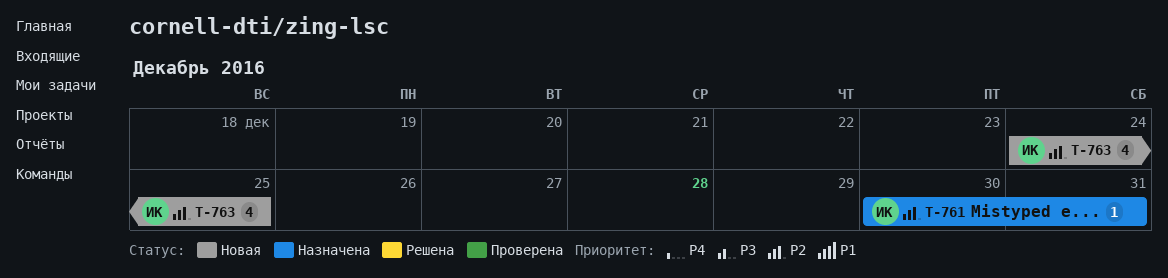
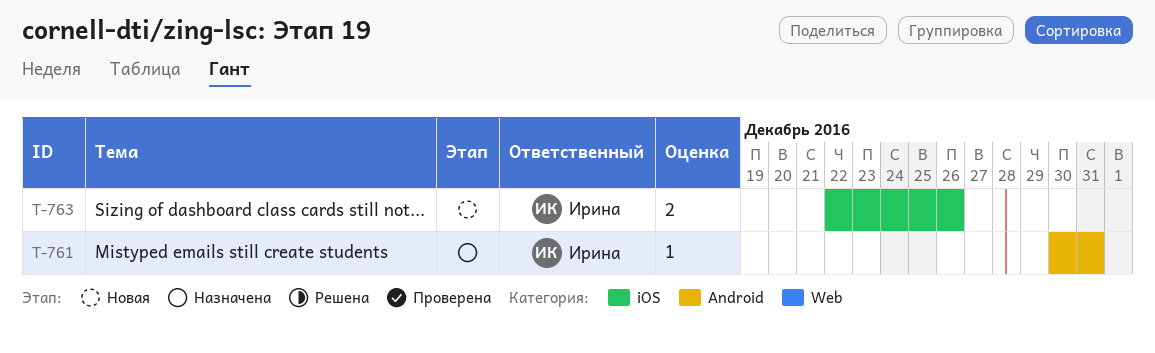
T-763, estimate: 4 -> 2
T-763, start: Dec 24 -> Dec 22
T-763, due: Dec 25 -> Dec 26

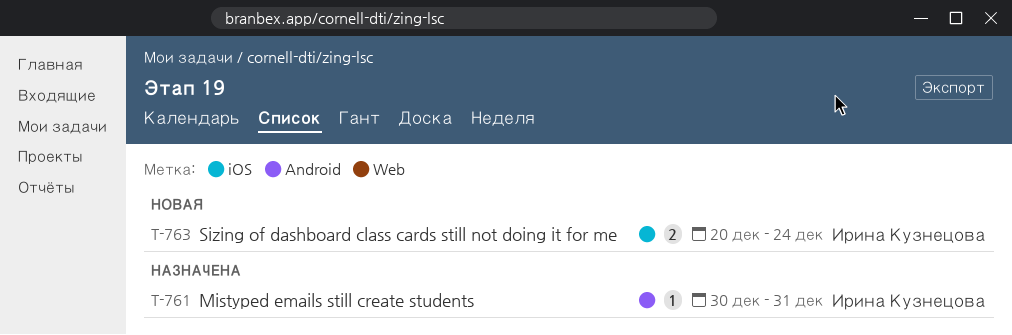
T-763, start: Dec 22 -> Dec 20
T-763, due: Dec 26 -> Dec 24

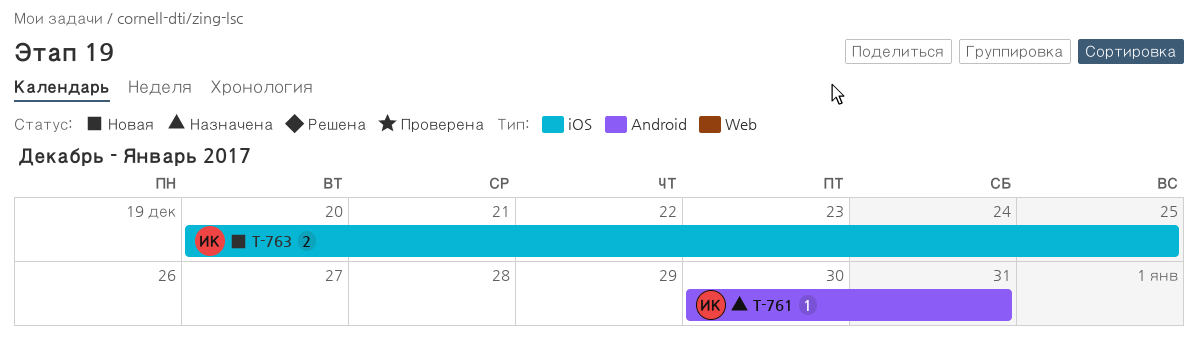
T-763, due: Dec 24 -> Dec 25

